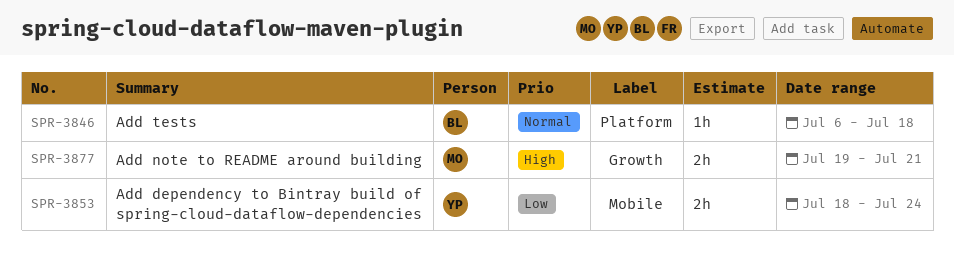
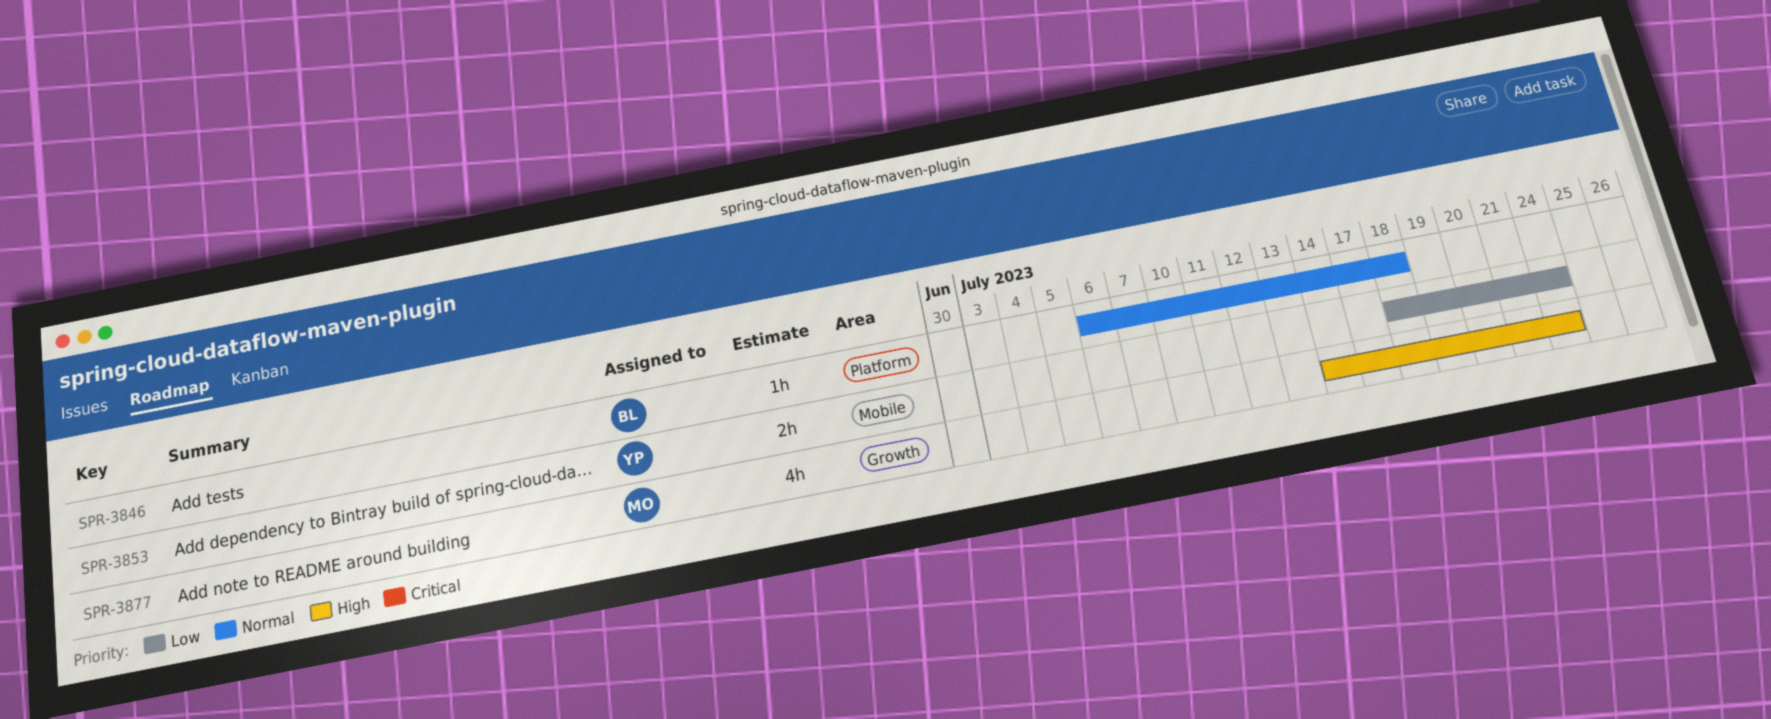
SPR-3877, estimate: 2h -> 4h
SPR-3877, start: Jul 19 -> Jul 14
SPR-3877, due: Jul 21 -> Jul 24

